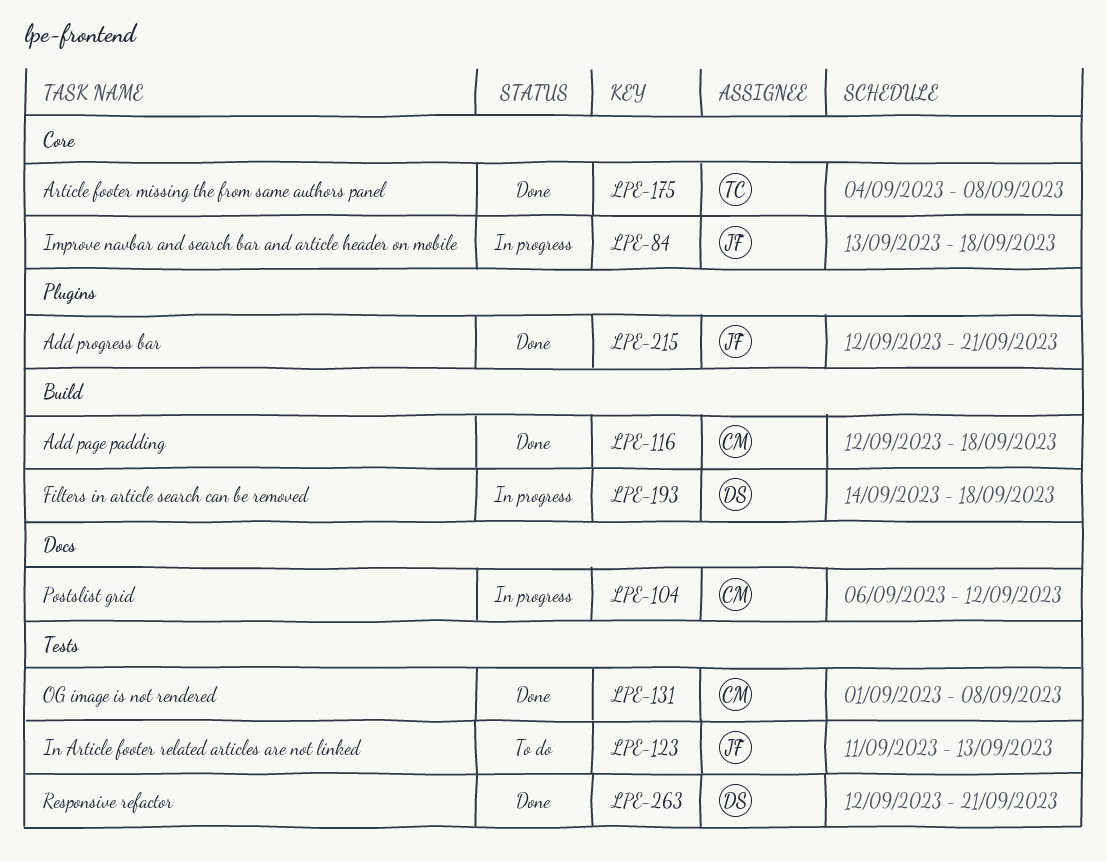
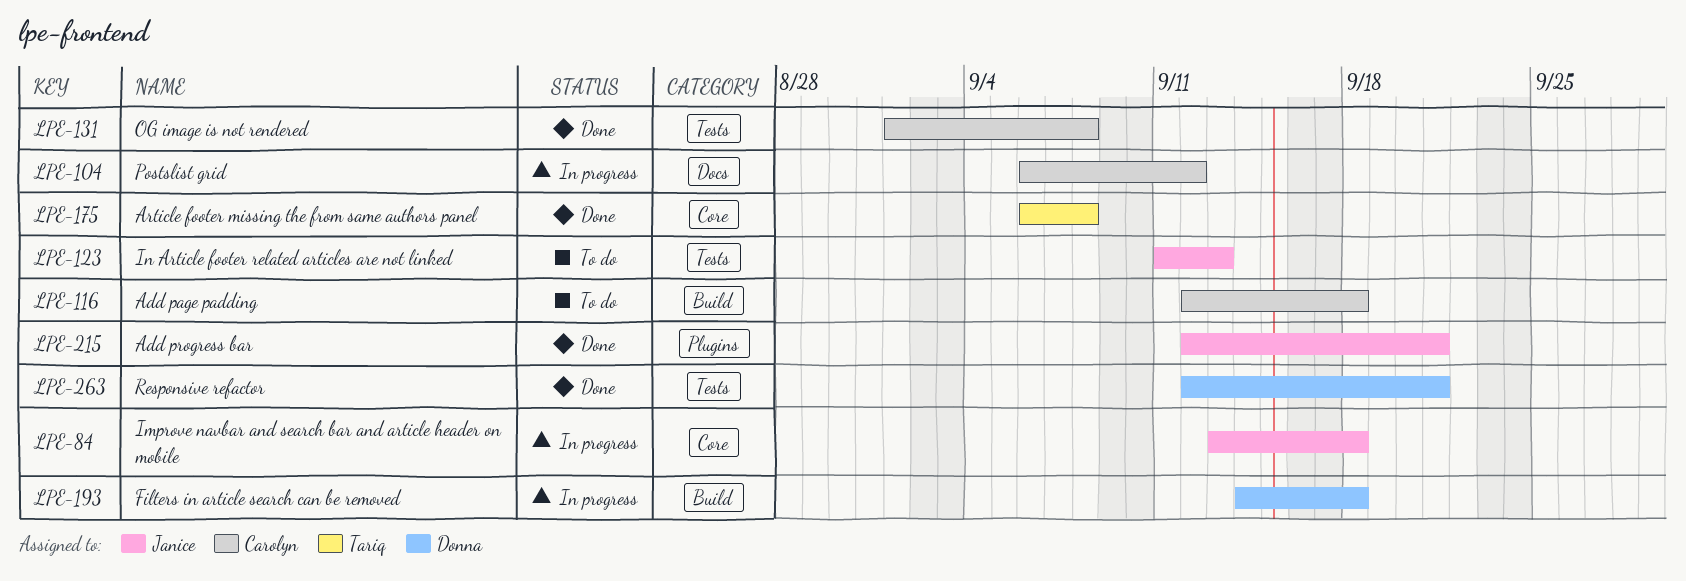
LPE-116, status: Done -> To do
LPE-175, start: Sep 4 -> Sep 6

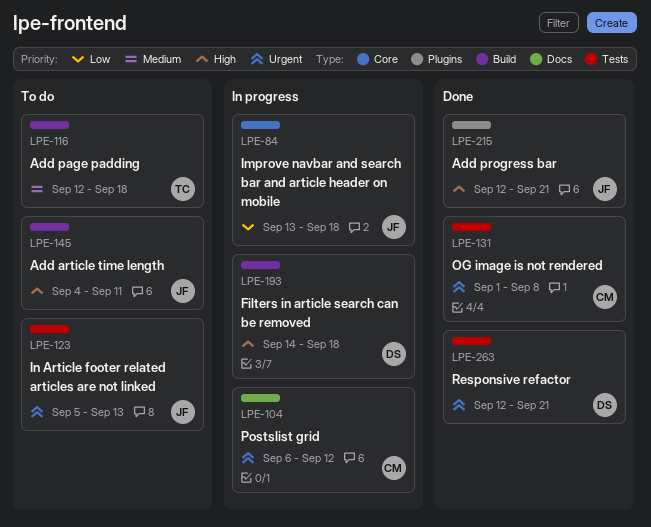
LPE-116, owner: Carolyn -> Tariq
LPE-123, start: Sep 11 -> Sep 5
LPE-145: none -> present
LPE-175: present -> none

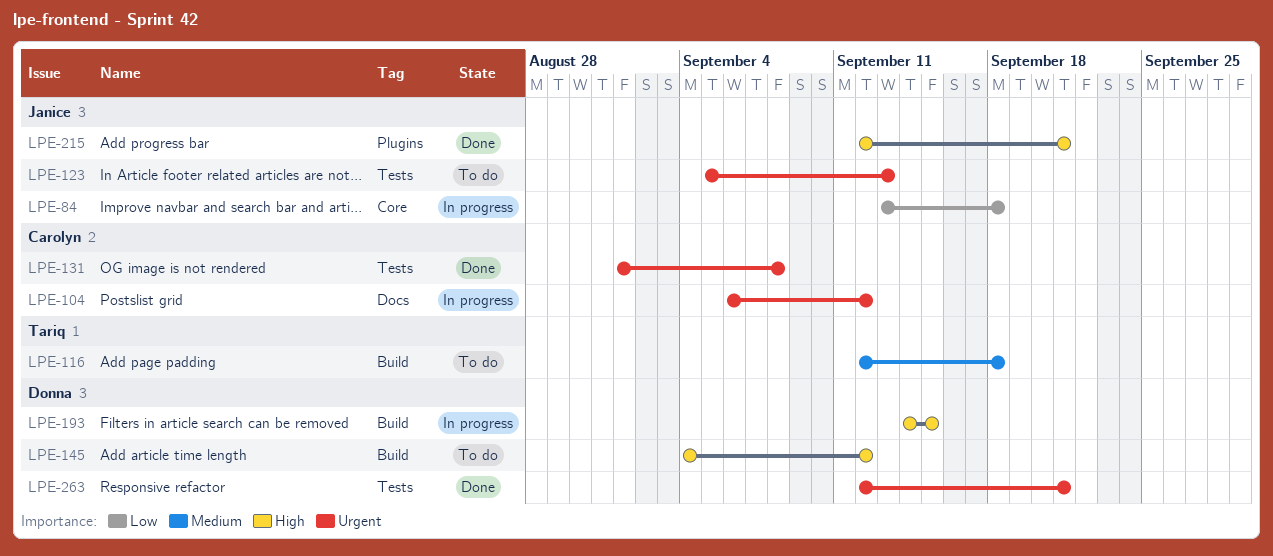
LPE-145, owner: Janice -> Donna
LPE-145, due: Sep 11 -> Sep 12
LPE-193, due: Sep 18 -> Sep 15

